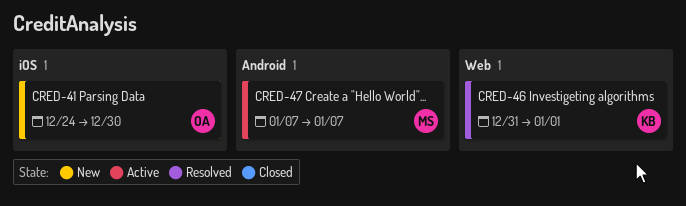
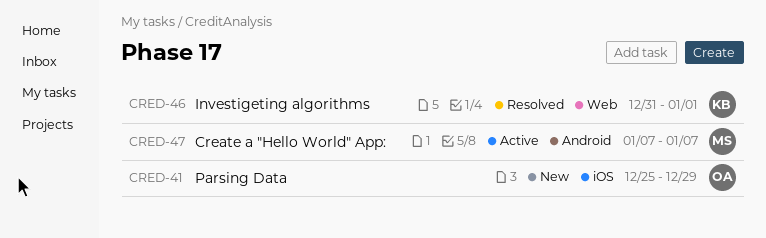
CRED-41, start: Dec 24 -> Dec 25
CRED-41, due: Dec 30 -> Dec 29

